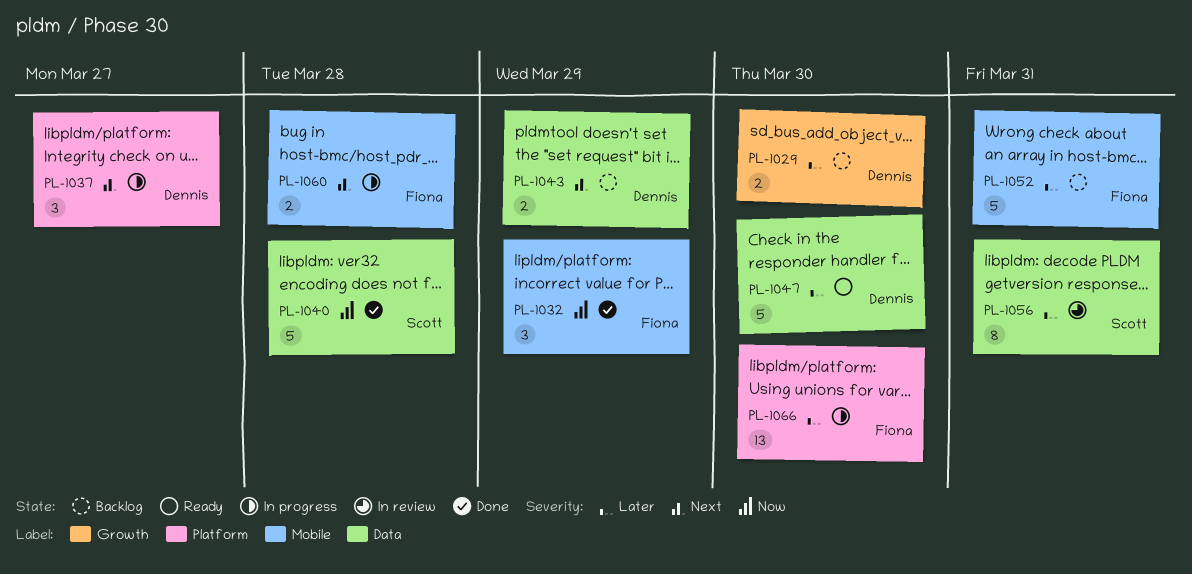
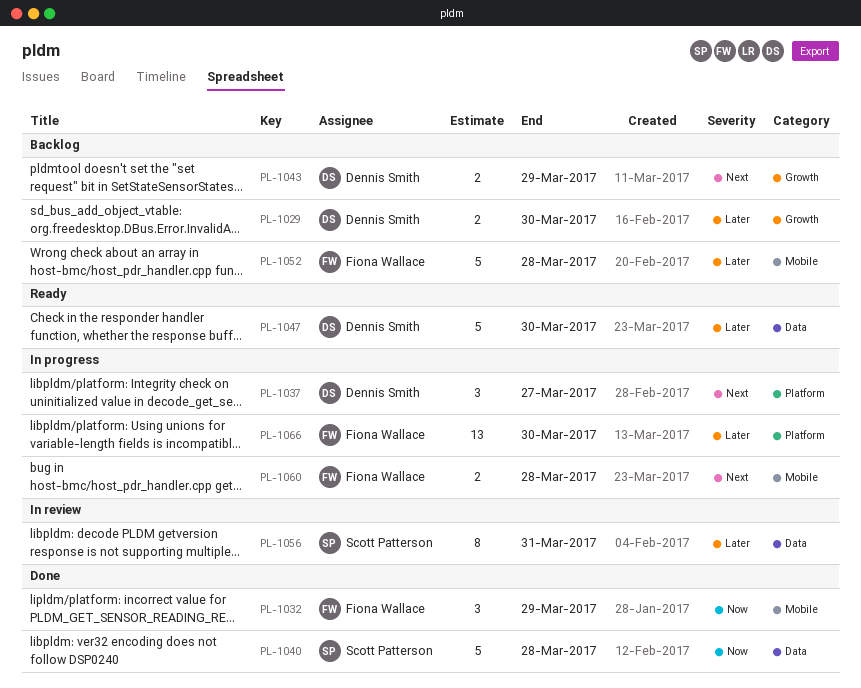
PL-1043, label: Data -> Growth
PL-1052, due: Mar 31 -> Mar 28

